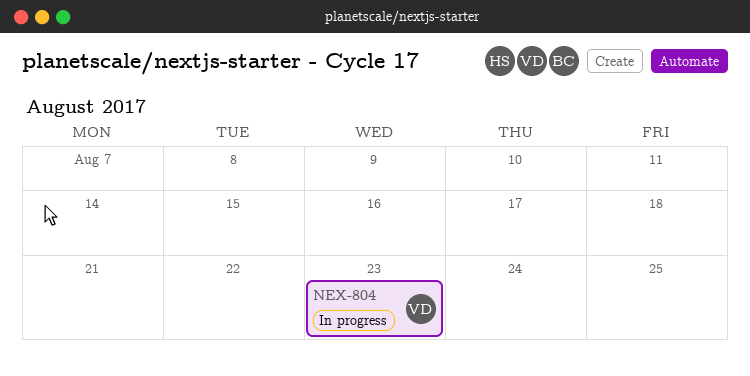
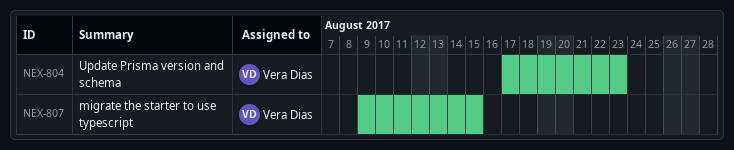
NEX-807: none -> present

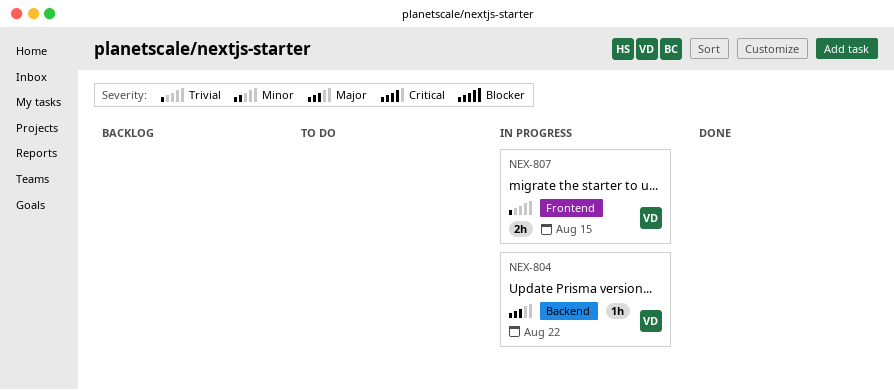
NEX-804, due: Aug 23 -> Aug 22

